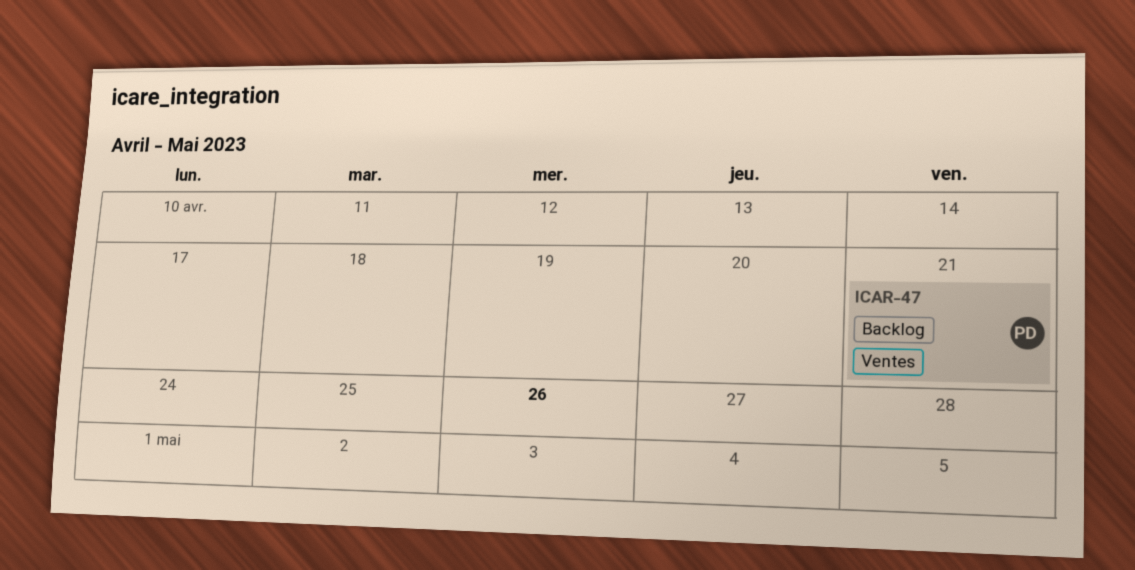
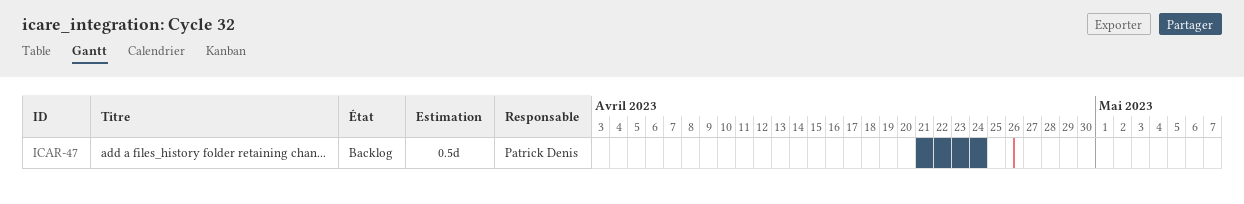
ICAR-47, due: Apr 21 -> Apr 24

